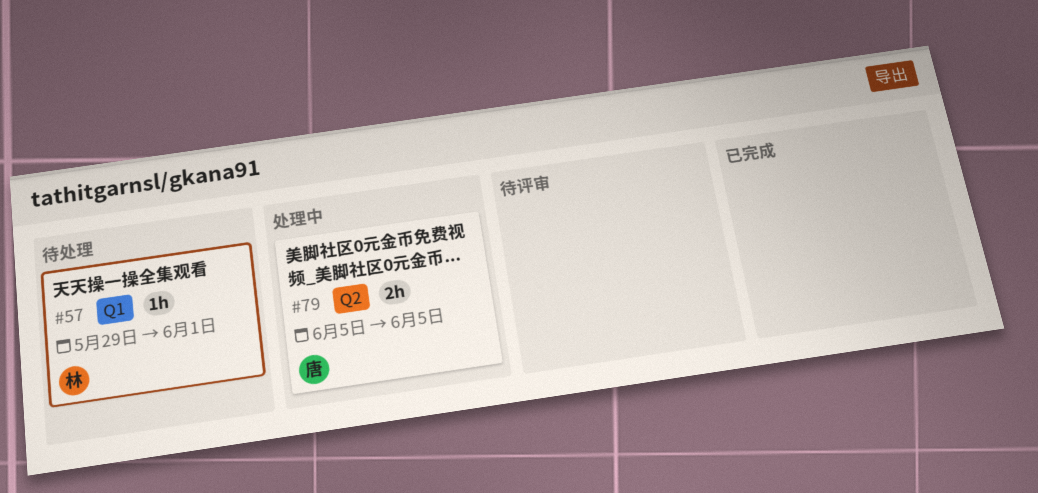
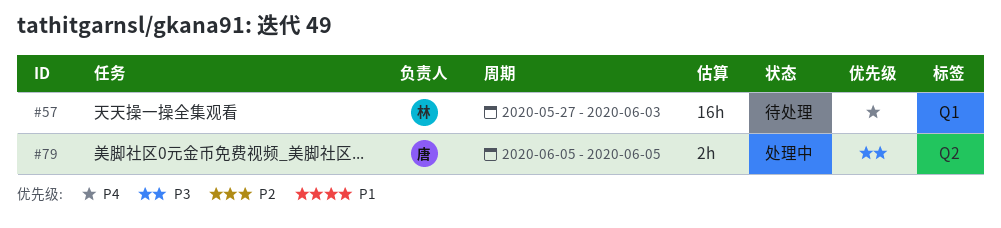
#57, estimate: 1h -> 16h
#57, start: May 29 -> May 27
#57, due: Jun 1 -> Jun 3

